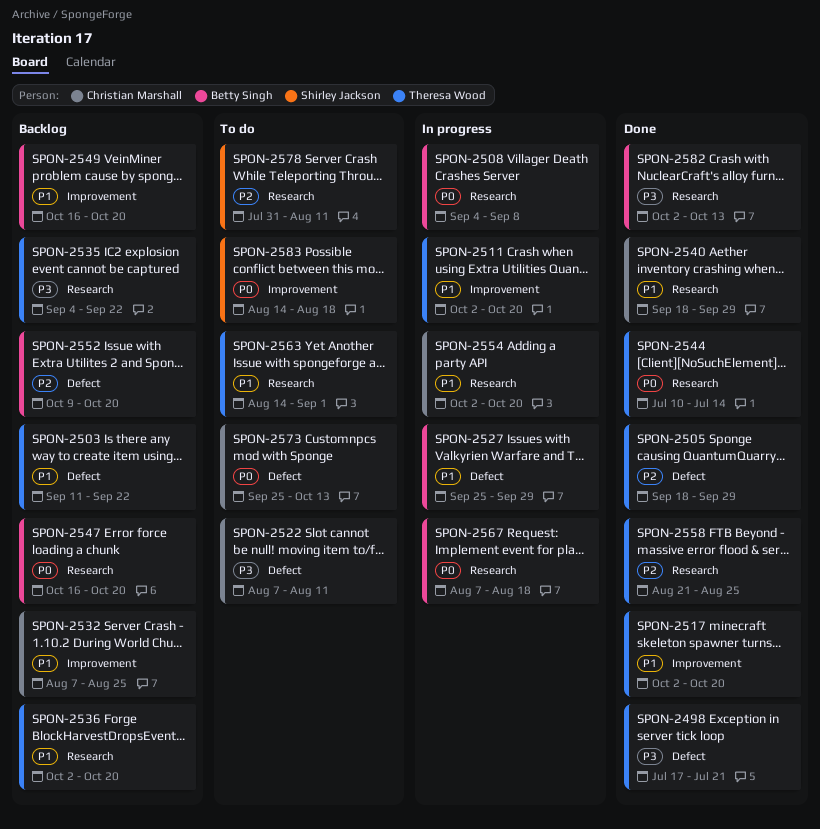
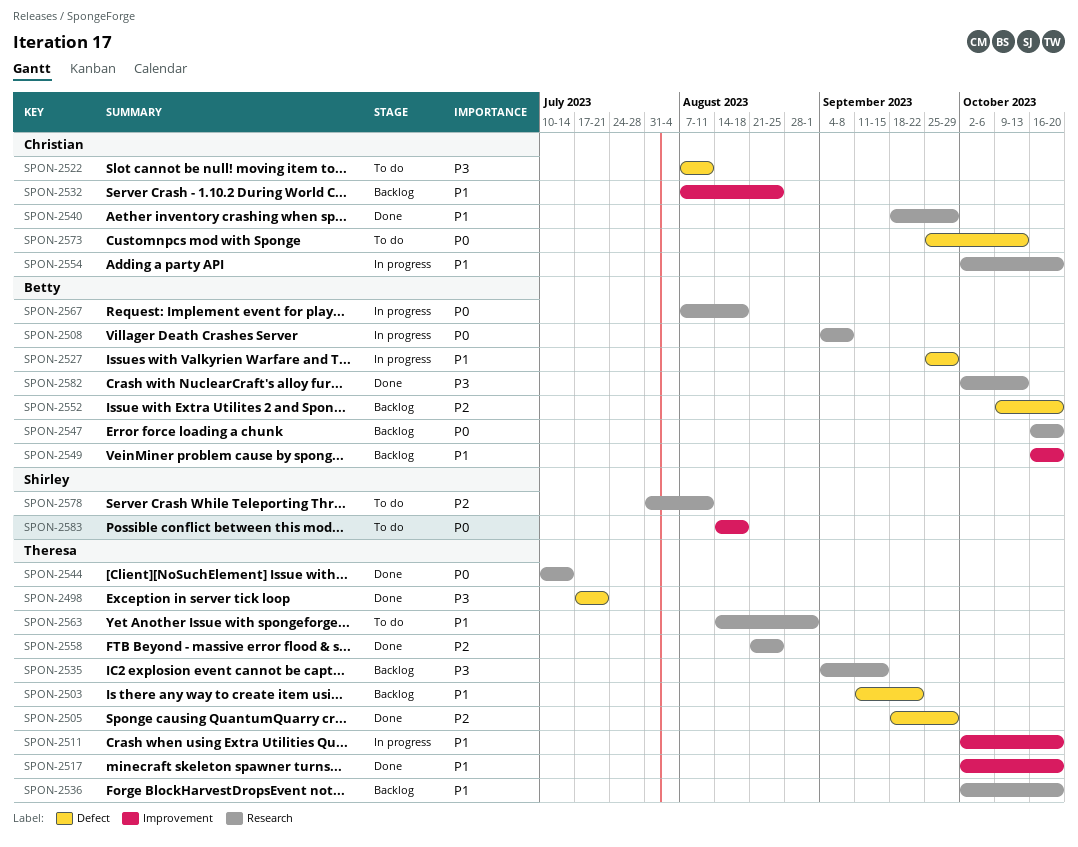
SPON-2535, due: Sep 22 -> Sep 15

